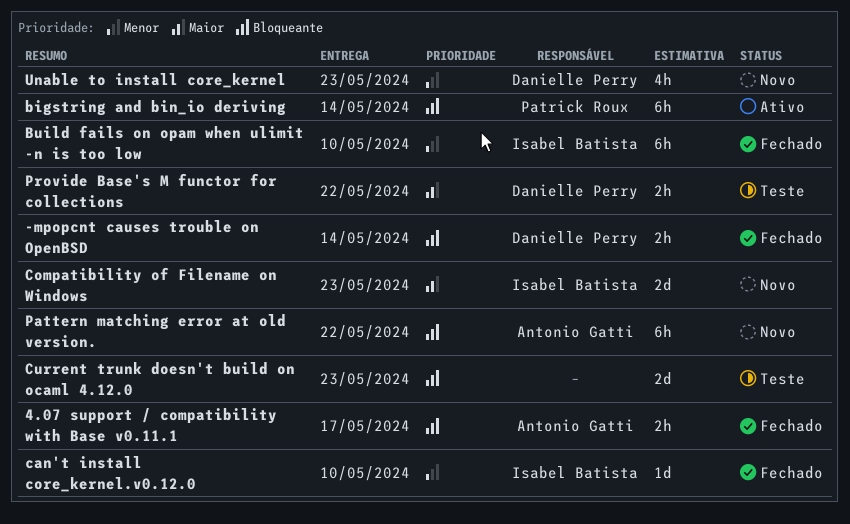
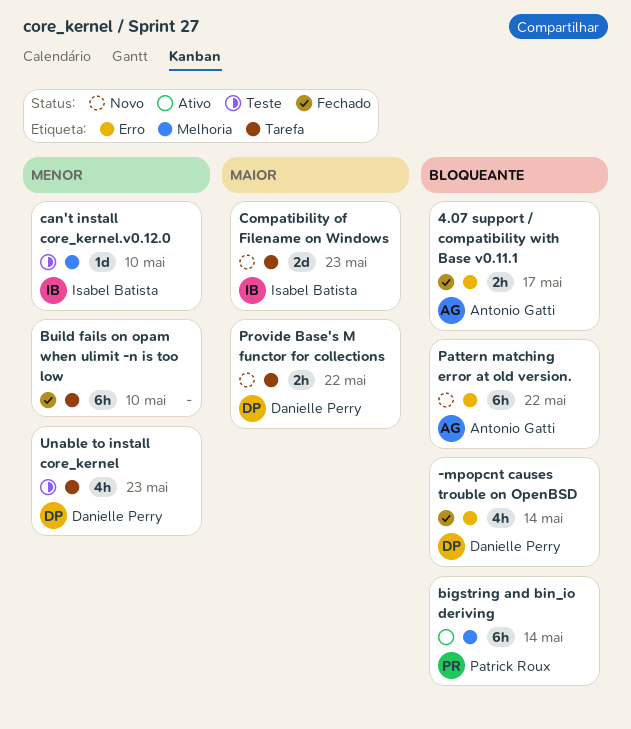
-mpopcnt causes trouble on OpenBSD, estimate: 2h -> 4h
Build fails on opam when ulimit -n is too low, owner: Isabel Batista -> none
can't install core_kernel.v0.12.0, status: Fechado -> Teste
Current trunk doesn't build on ocaml 4.12.0: present -> none
Provide Base's M functor for collections, status: Teste -> Novo
Unable to install core_kernel, status: Novo -> Teste

